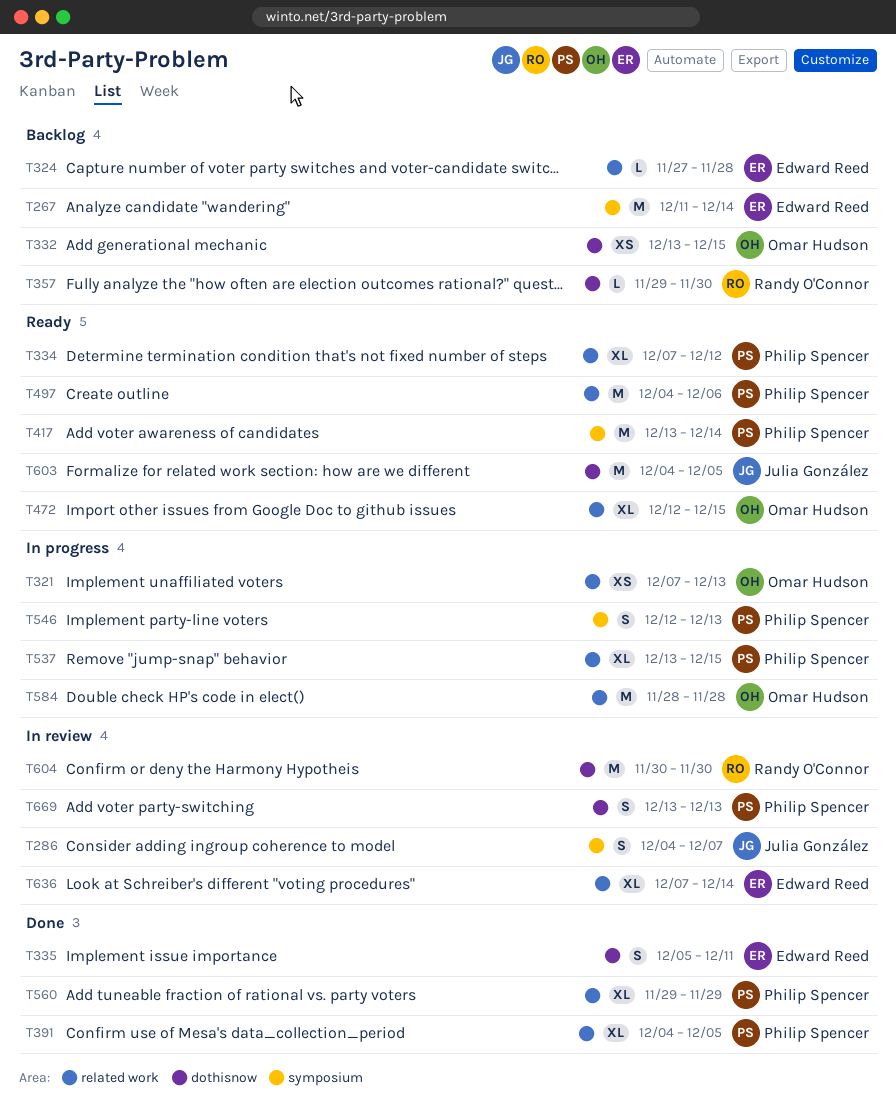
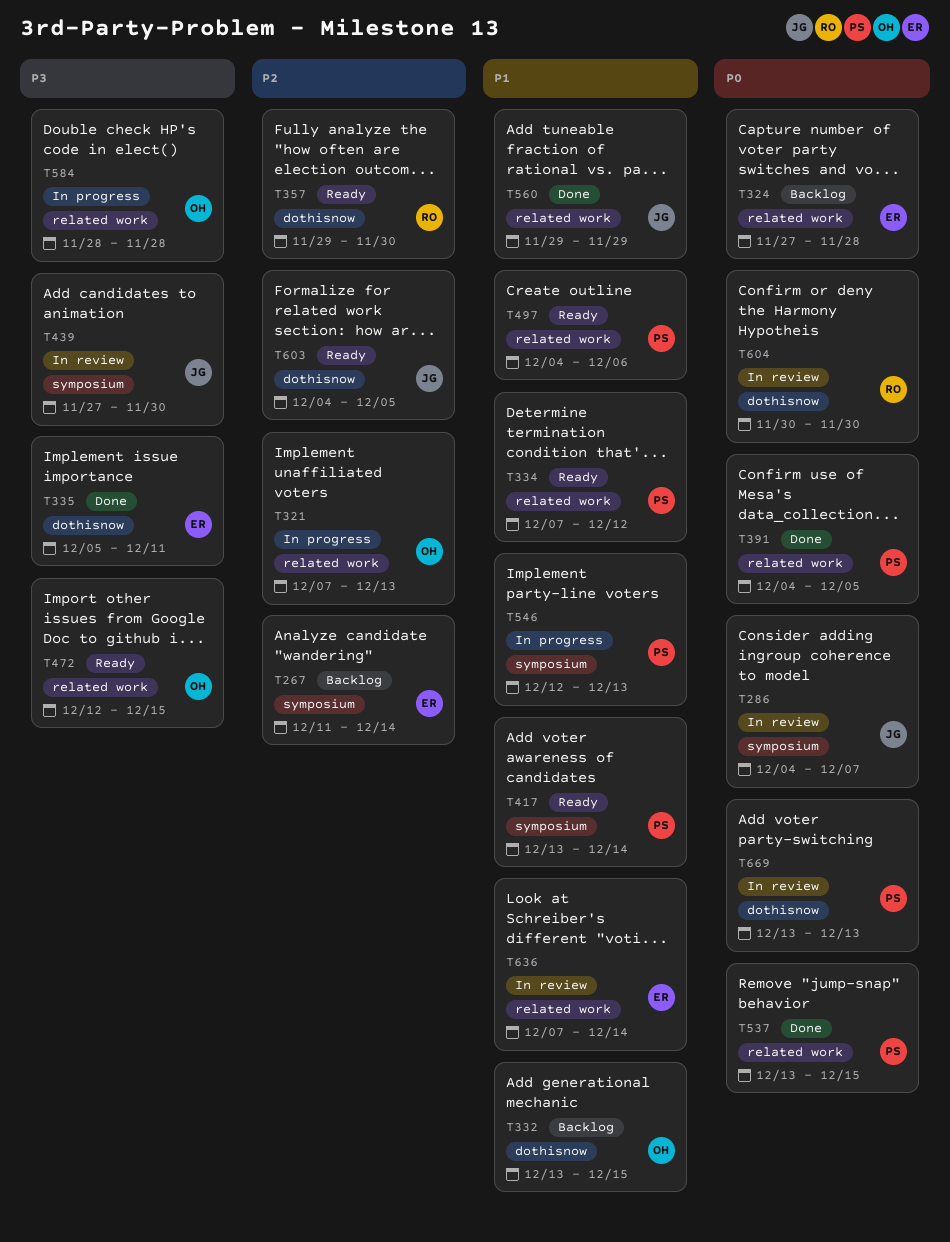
T357, status: Backlog -> Ready
T439: none -> present
T537, status: In progress -> Done
T560, owner: Philip Spencer -> Julia González

